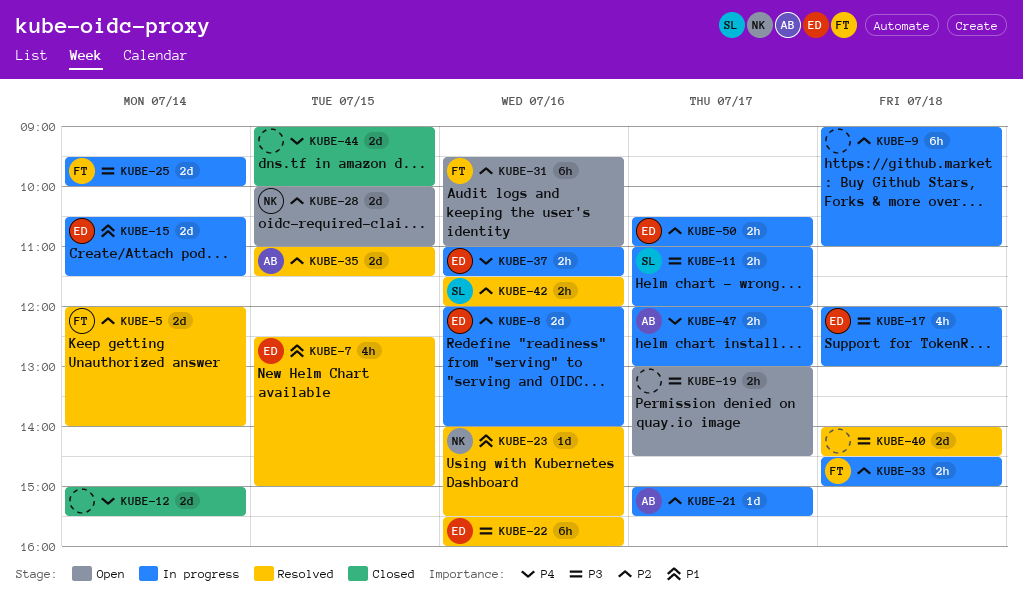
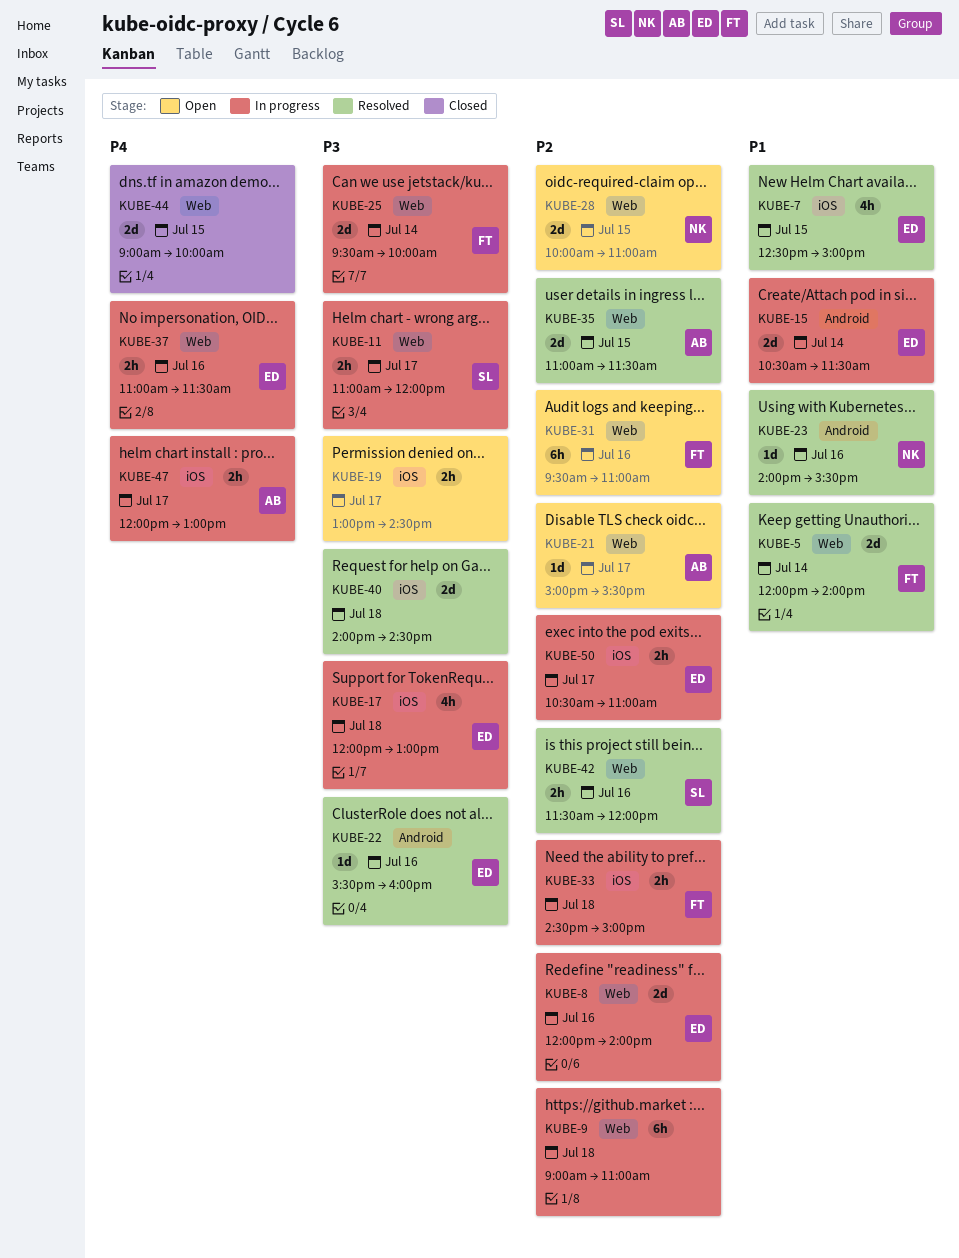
KUBE-5, priority: P2 -> P1
KUBE-12: present -> none
KUBE-21, status: In progress -> Open
KUBE-22, estimate: 6h -> 1d

